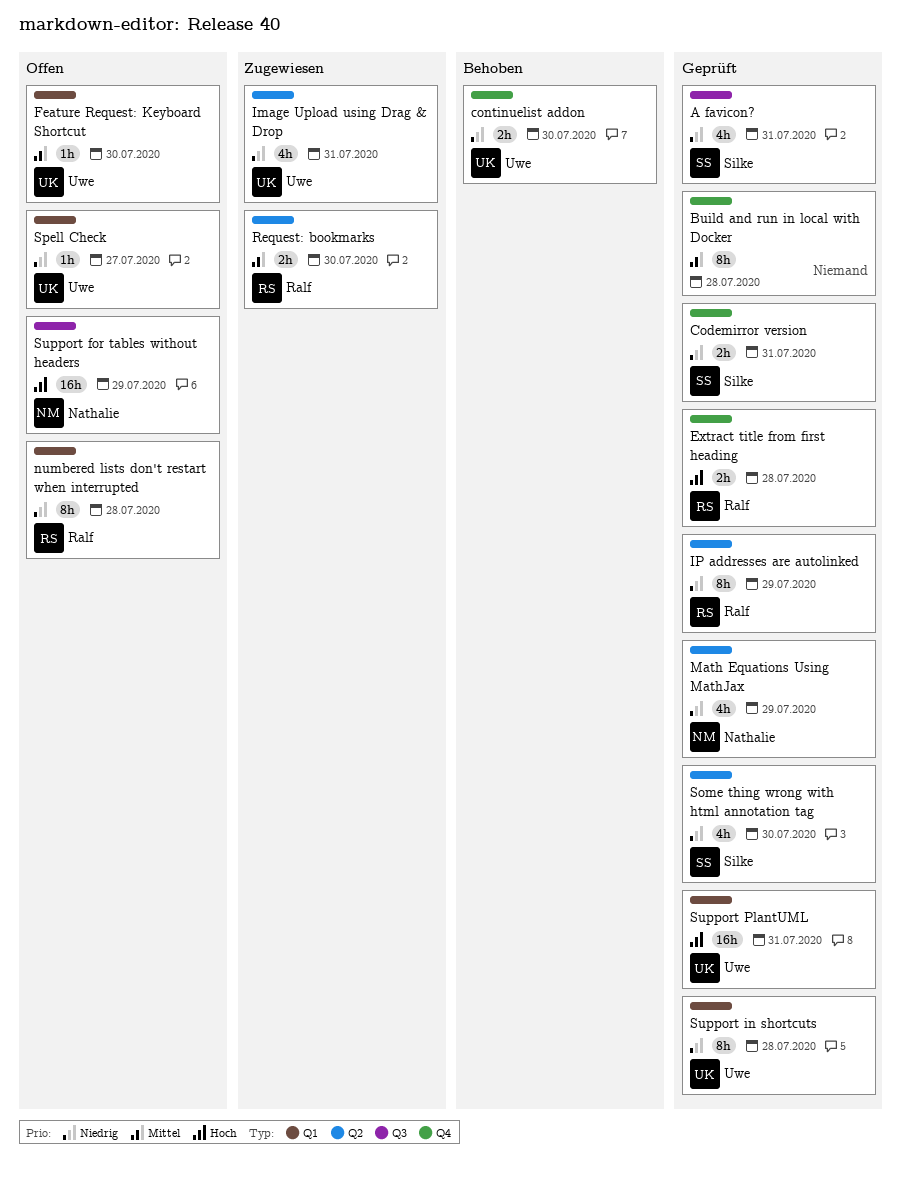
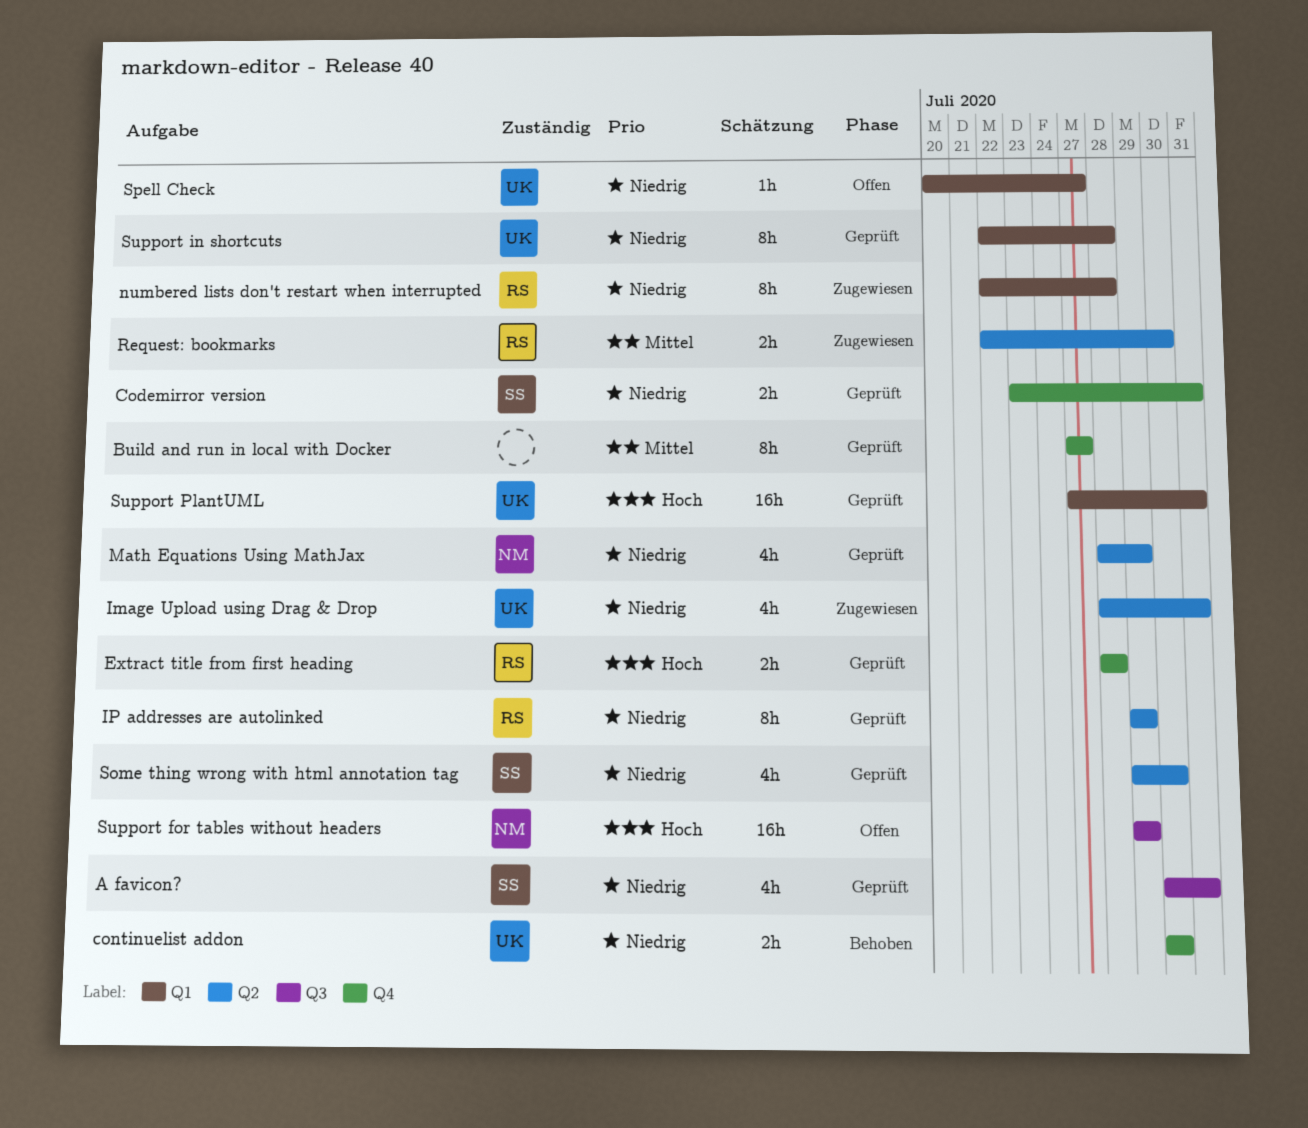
Build and run in local with Docker, due: Jul 28 -> Jul 27
Feature Request: Keyboard Shortcut: present -> none
numbered lists don't restart when interrupted, status: Offen -> Zugewiesen

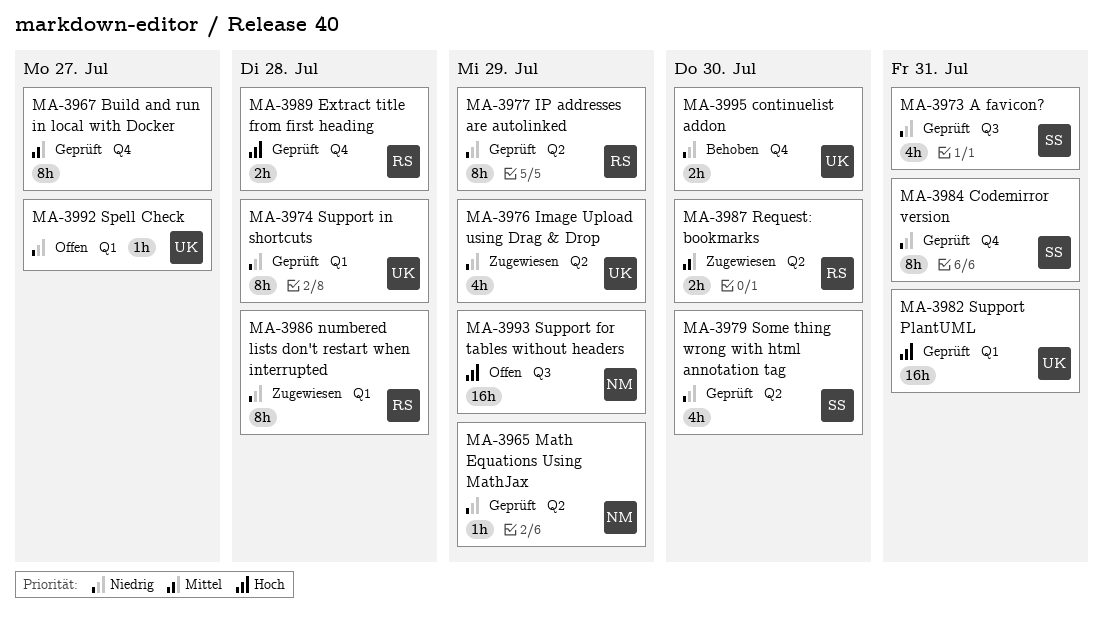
Codemirror version, estimate: 2h -> 8h
Image Upload using Drag & Drop, due: Jul 31 -> Jul 29
Math Equations Using MathJax, estimate: 4h -> 1h

